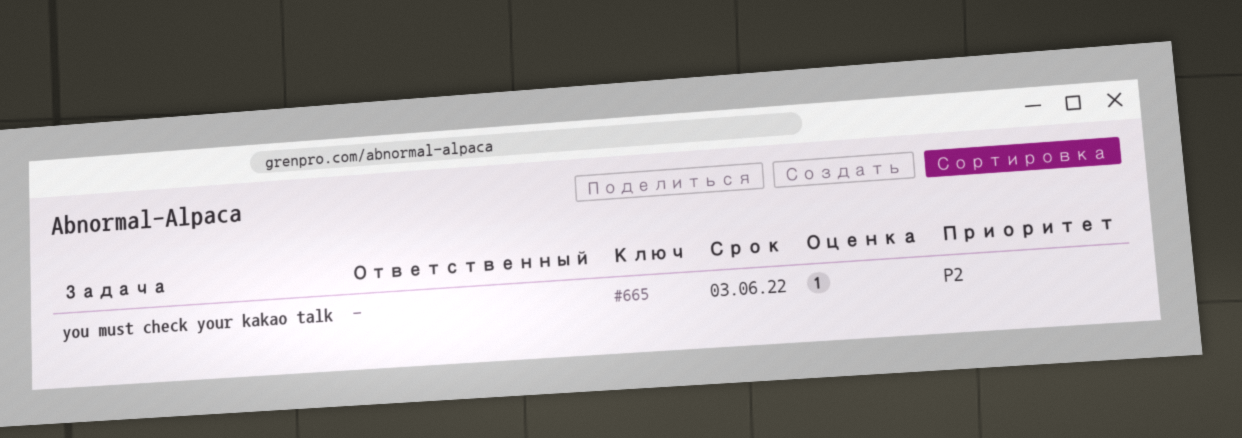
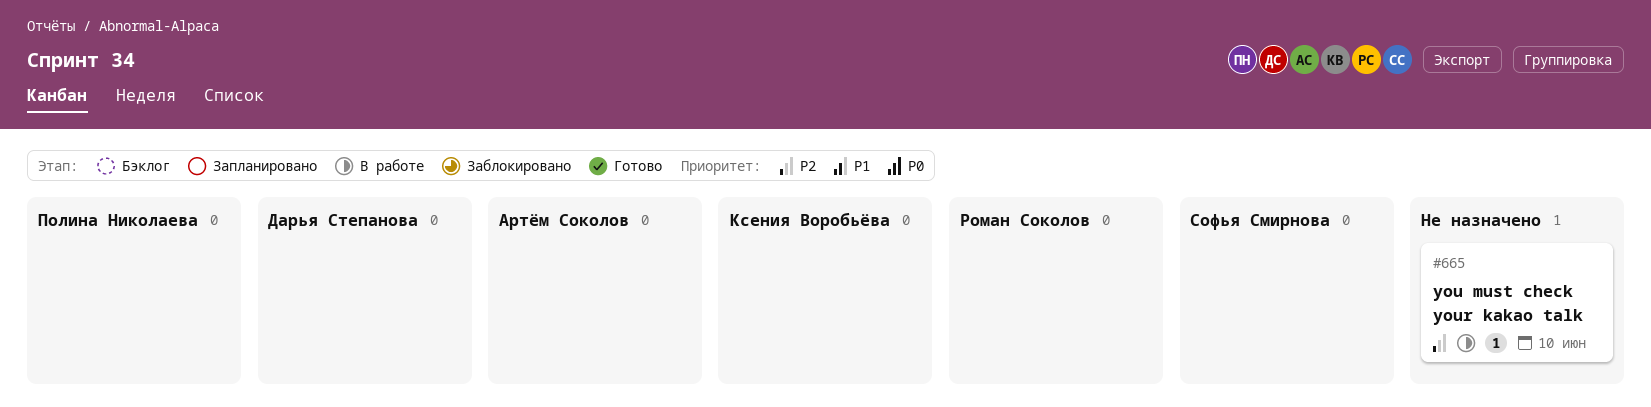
#665, due: Jun 3 -> Jun 10

